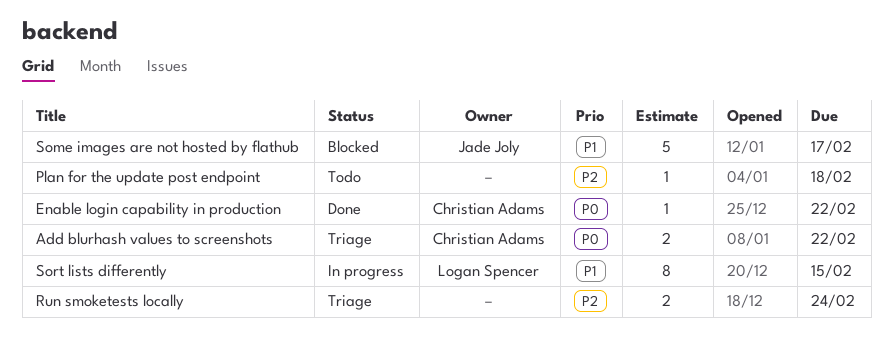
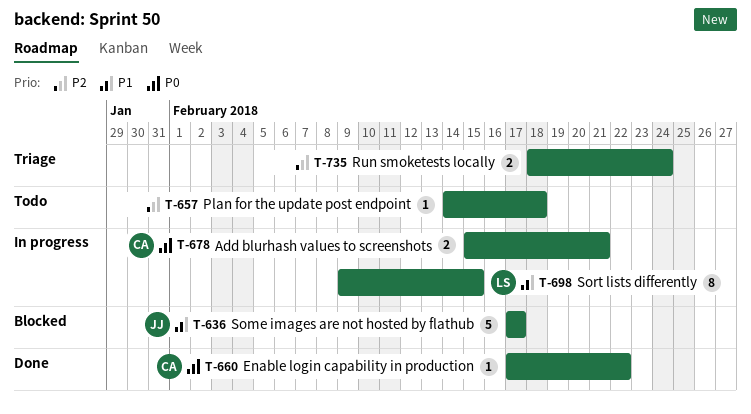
Add blurhash values to screenshots, status: Triage -> In progress
Add blurhash values to screenshots, due: Feb 22 -> Feb 21

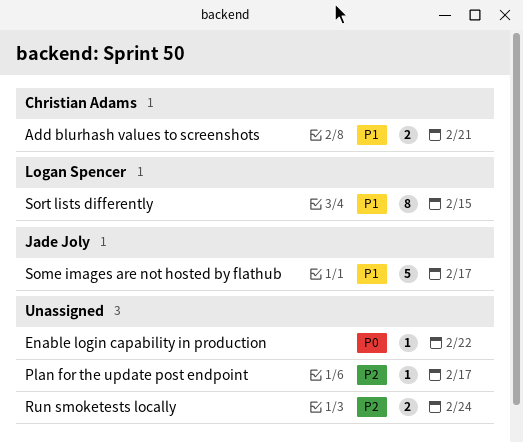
Add blurhash values to screenshots, priority: P0 -> P1
Enable login capability in production, owner: Christian Adams -> none
Plan for the update post endpoint, due: Feb 18 -> Feb 17

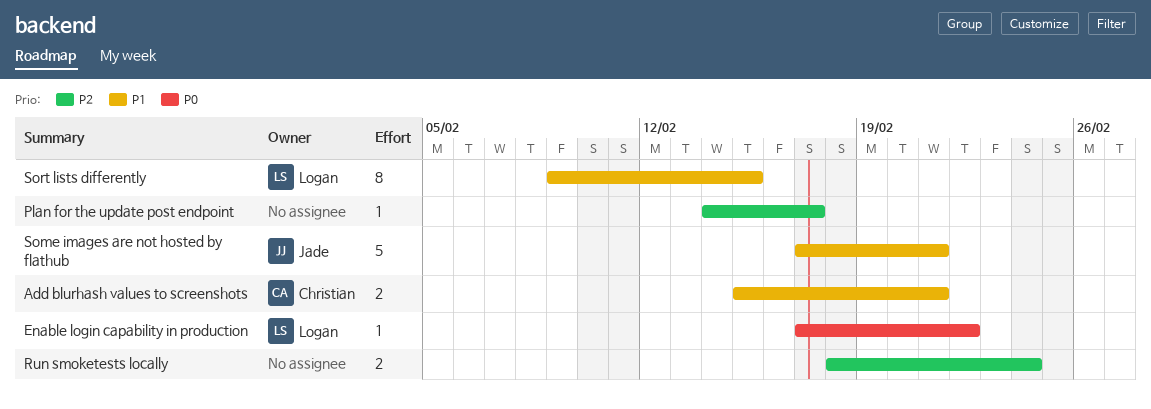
Enable login capability in production, owner: none -> Logan Spencer
Some images are not hosted by flathub, due: Feb 17 -> Feb 21

